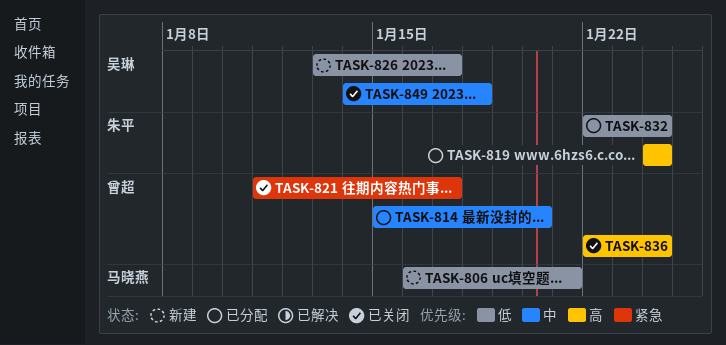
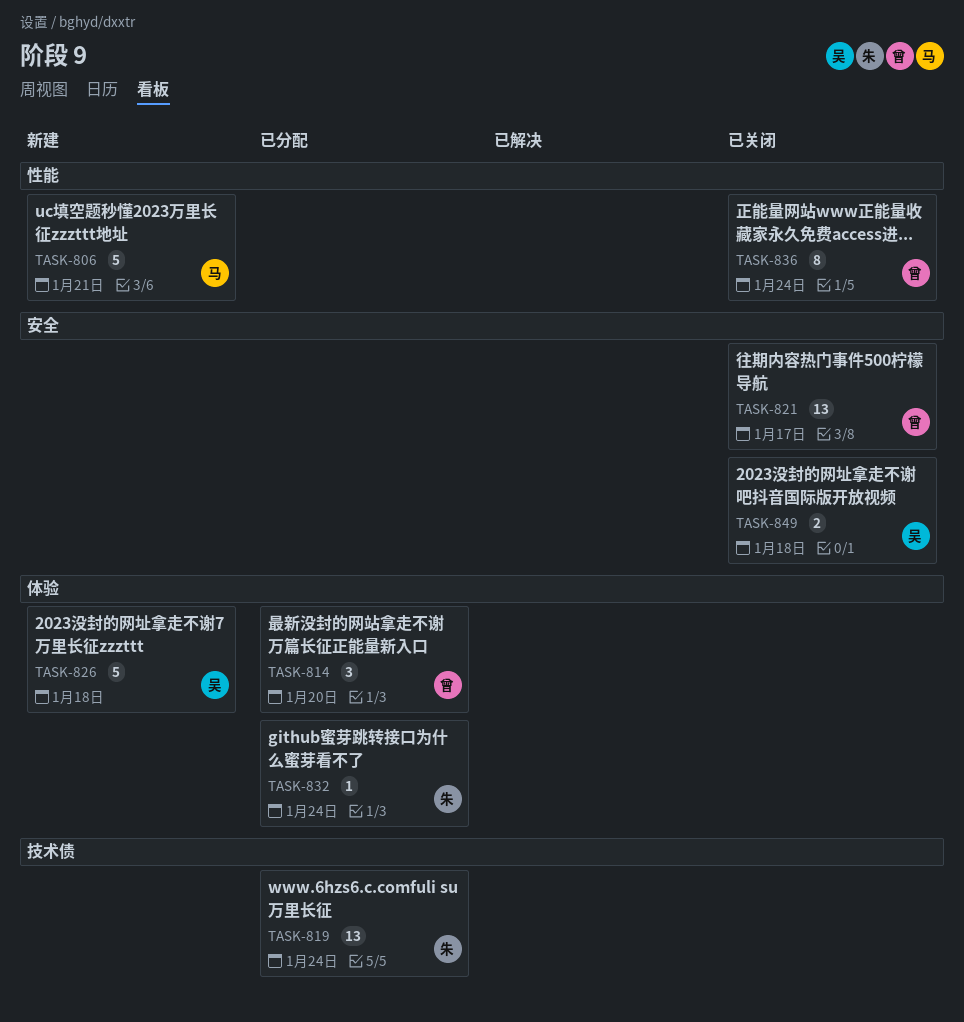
TASK-826, due: Jan 17 -> Jan 18

